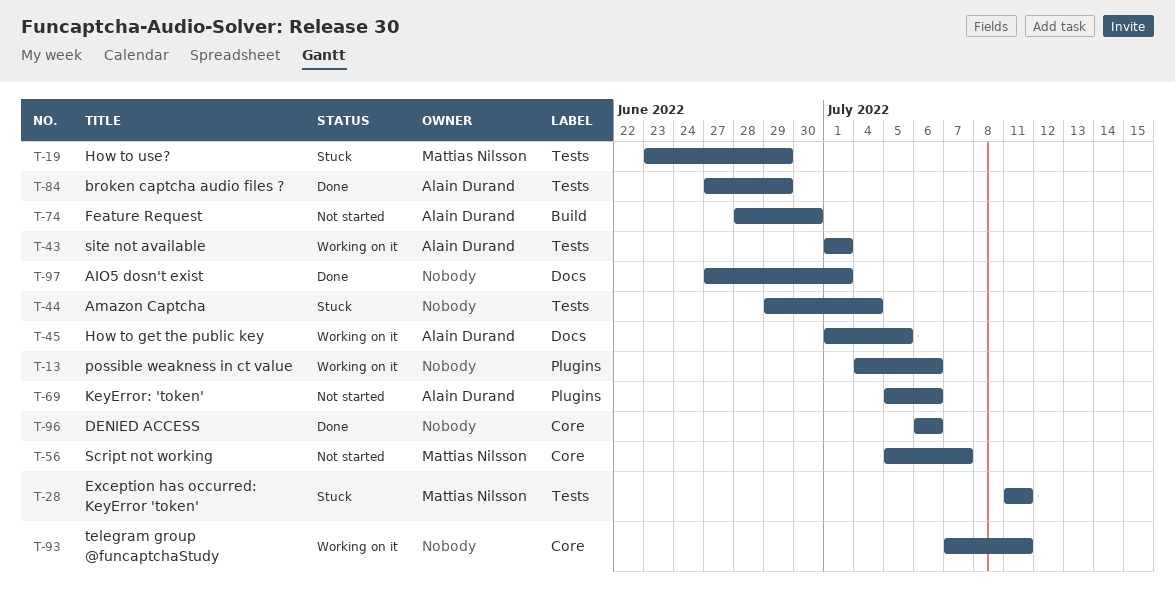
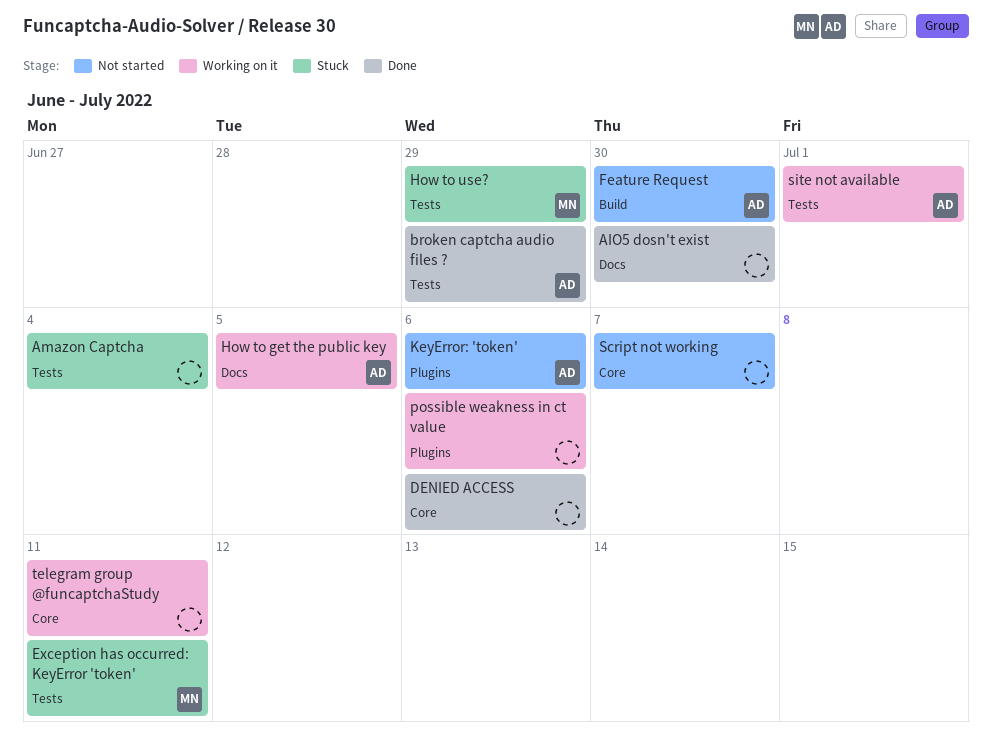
AIO5 dosn't exist, due: Jul 1 -> Jun 30
Script not working, owner: Mattias Nilsson -> none

